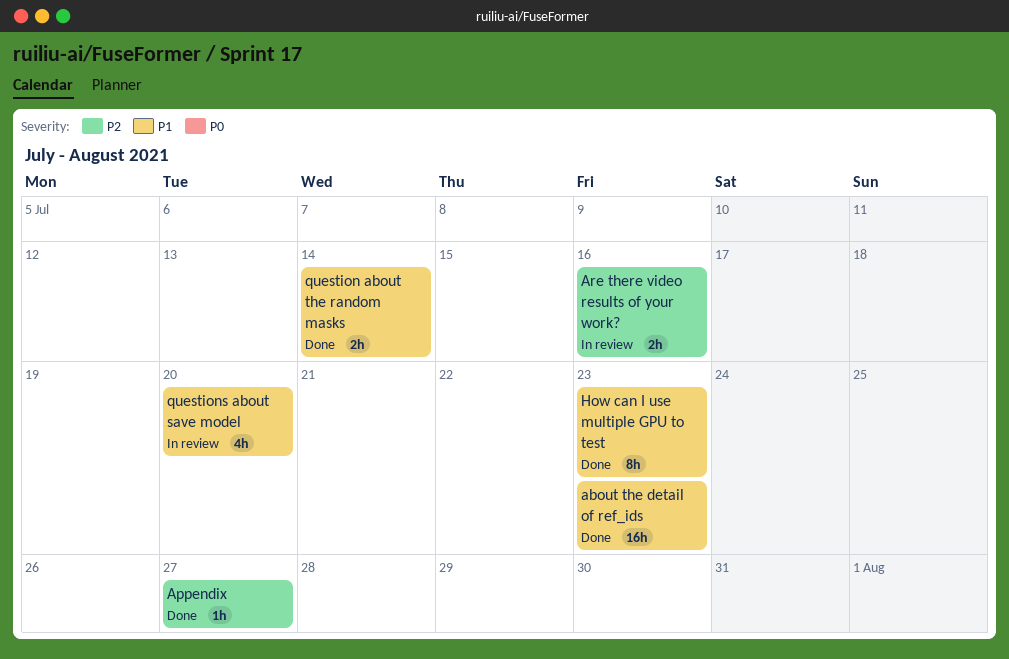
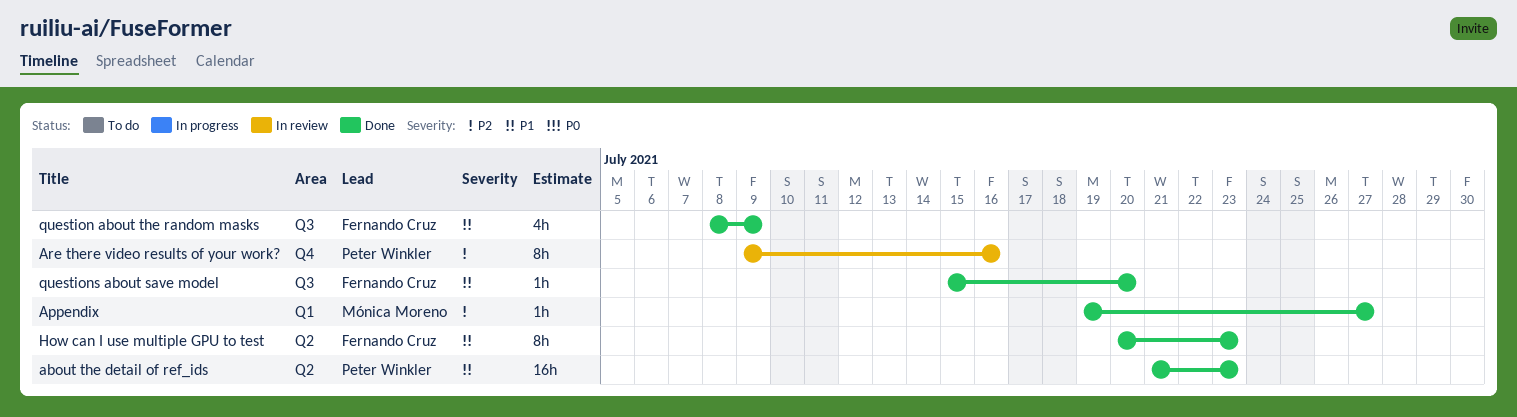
Are there video results of your work?, estimate: 2h -> 8h
question about the random masks, estimate: 2h -> 4h
question about the random masks, due: Jul 14 -> Jul 9
questions about save model, status: In review -> Done
questions about save model, estimate: 4h -> 1h

